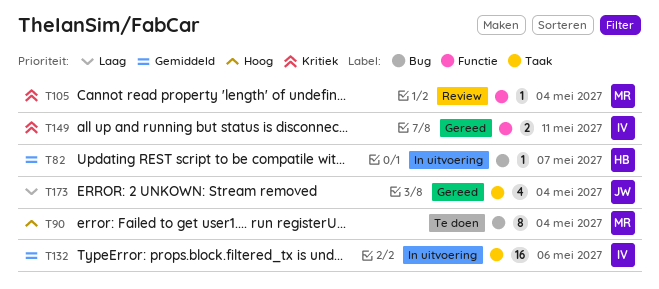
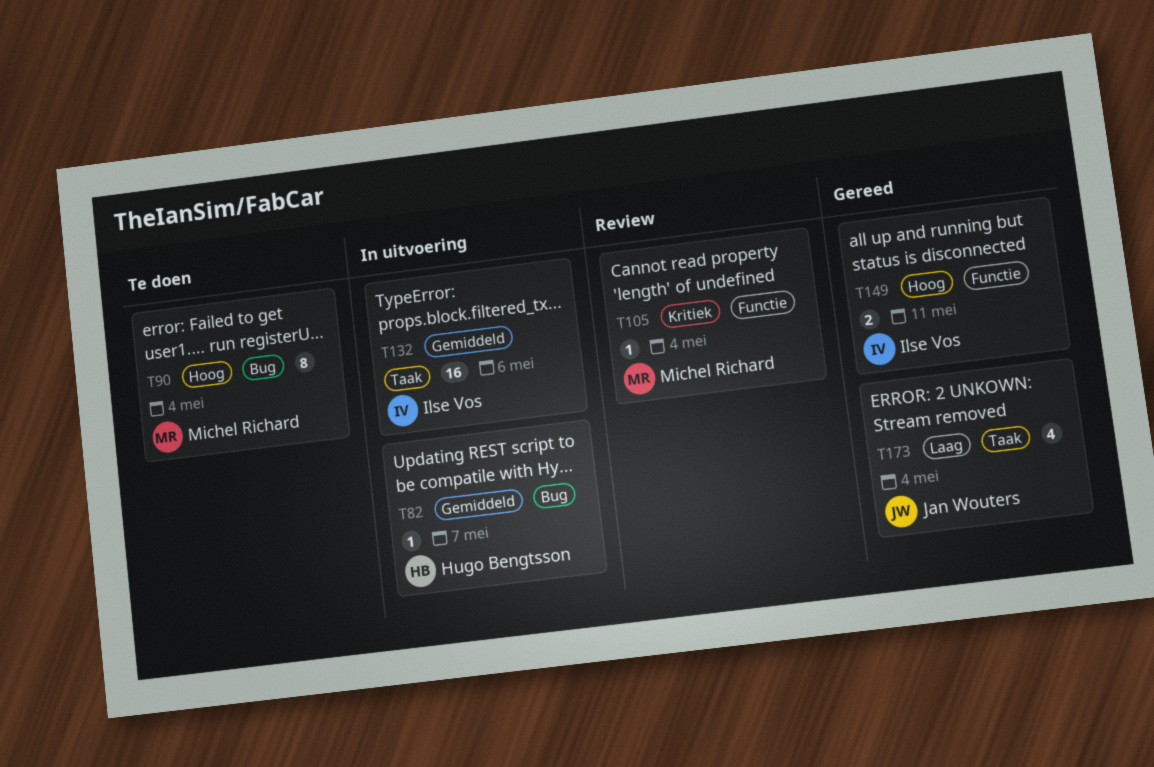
T149, priority: Kritiek -> Hoog

